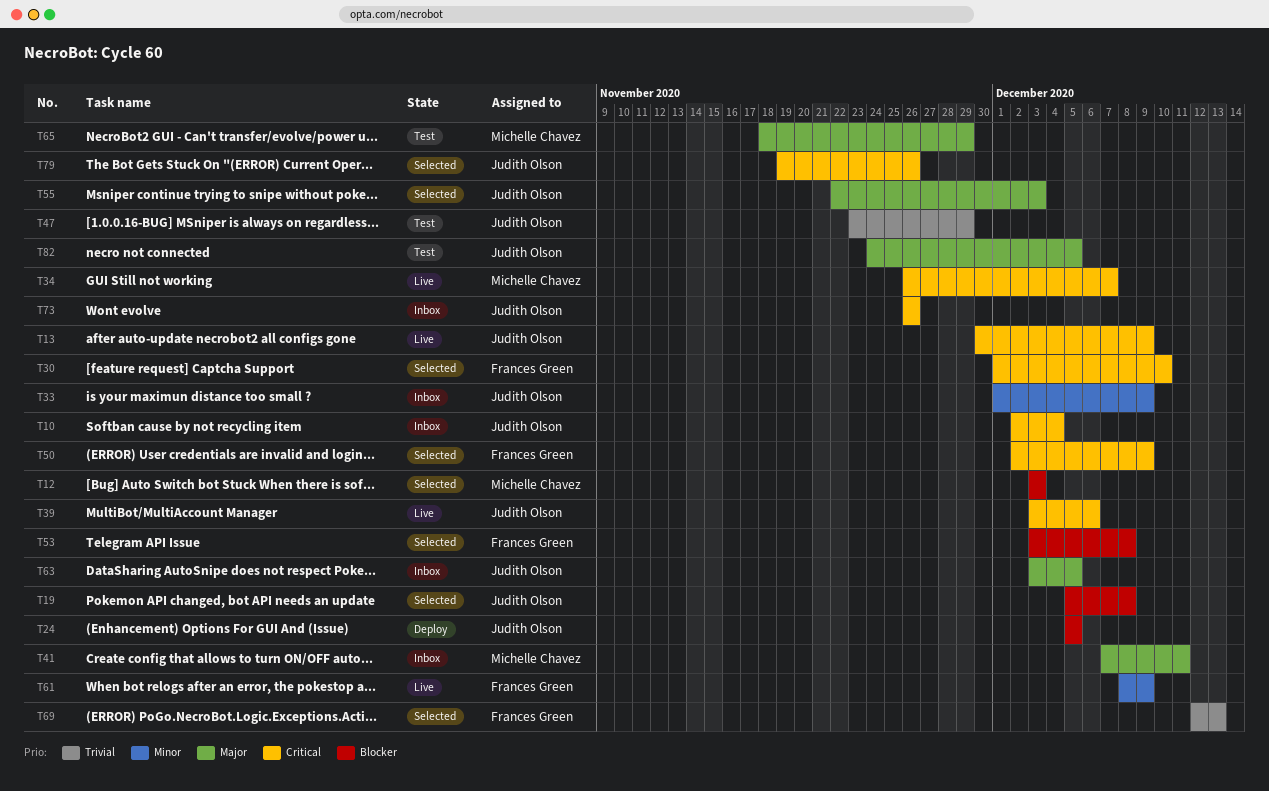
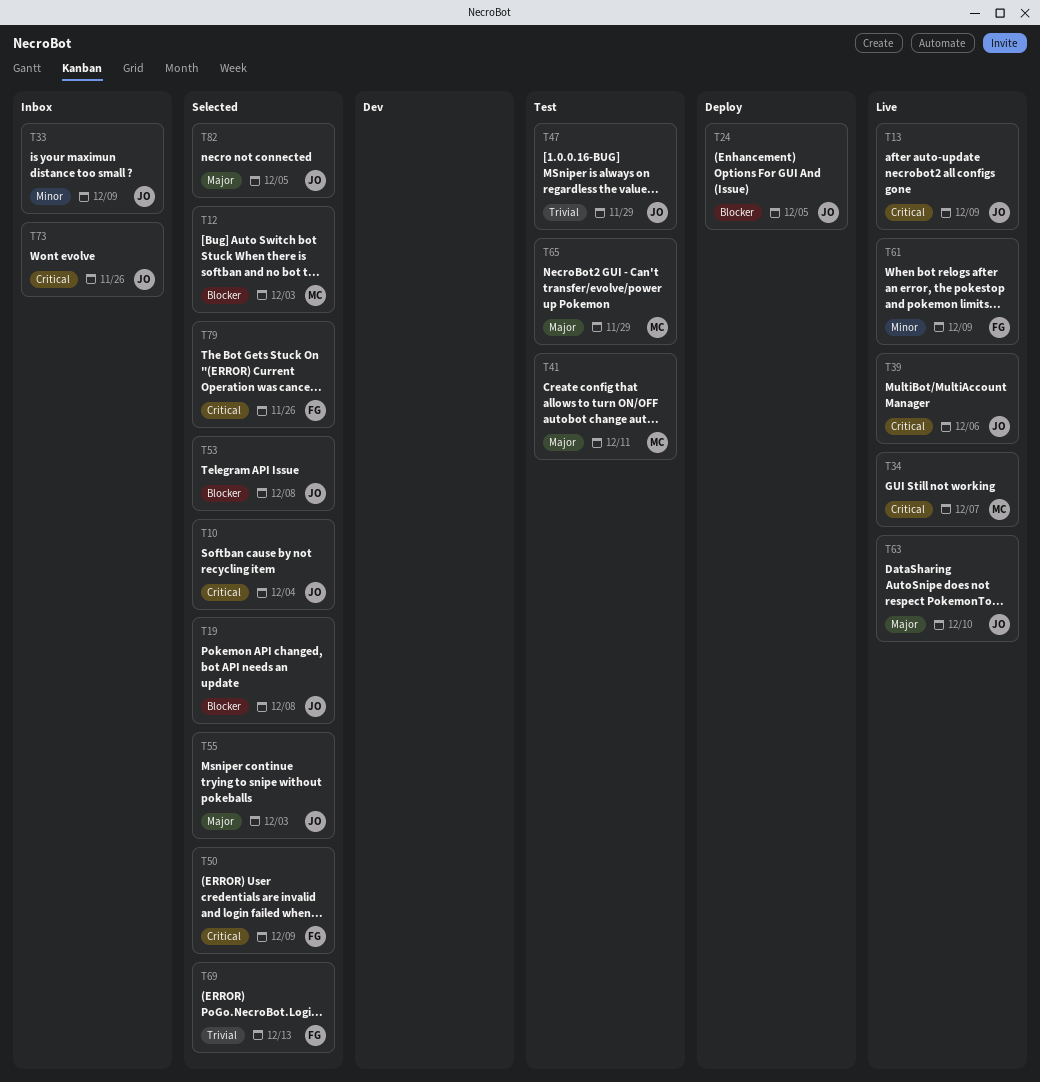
T10, status: Inbox -> Selected
T30: present -> none
T41, status: Inbox -> Test
T53, owner: Frances Green -> Judith Olson
T63, status: Inbox -> Live
T63, due: Dec 5 -> Dec 10
T79, owner: Judith Olson -> Frances Green
T82, status: Test -> Selected

